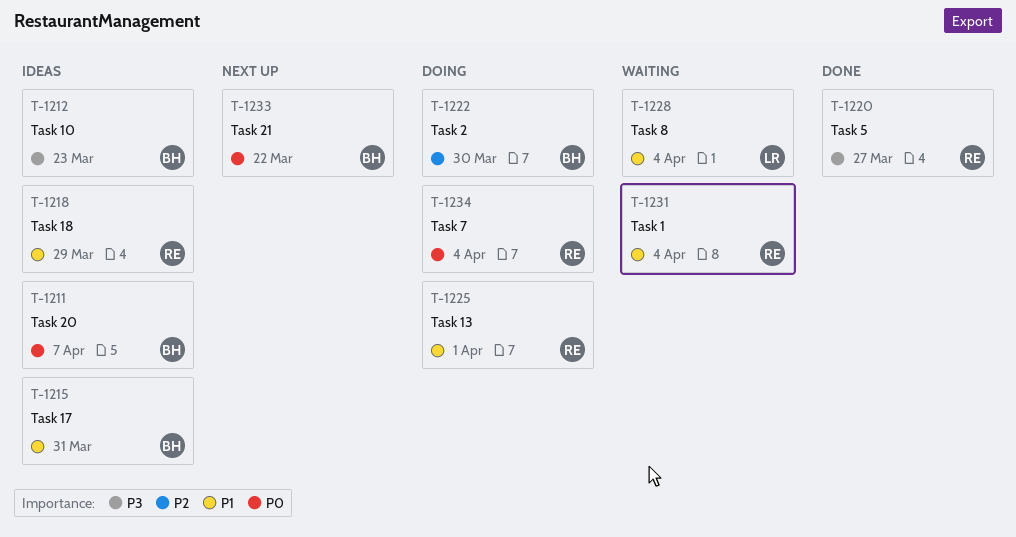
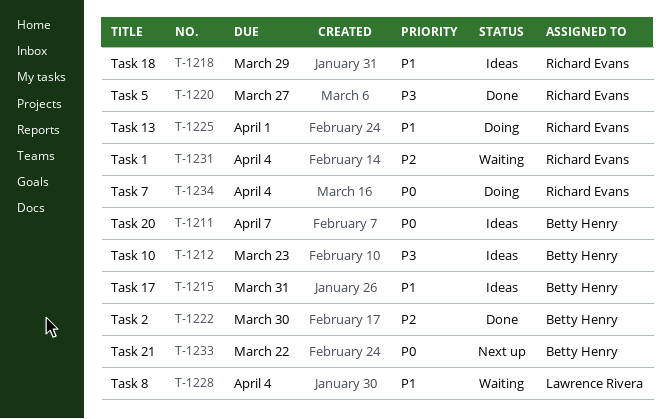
T-1222, status: Doing -> Done
T-1231, priority: P1 -> P2

